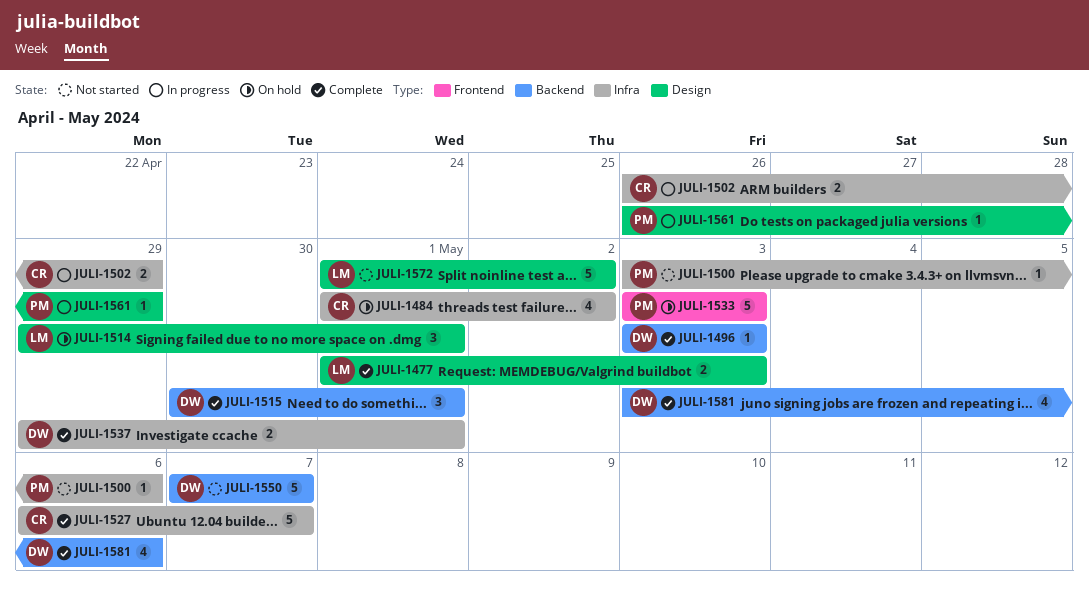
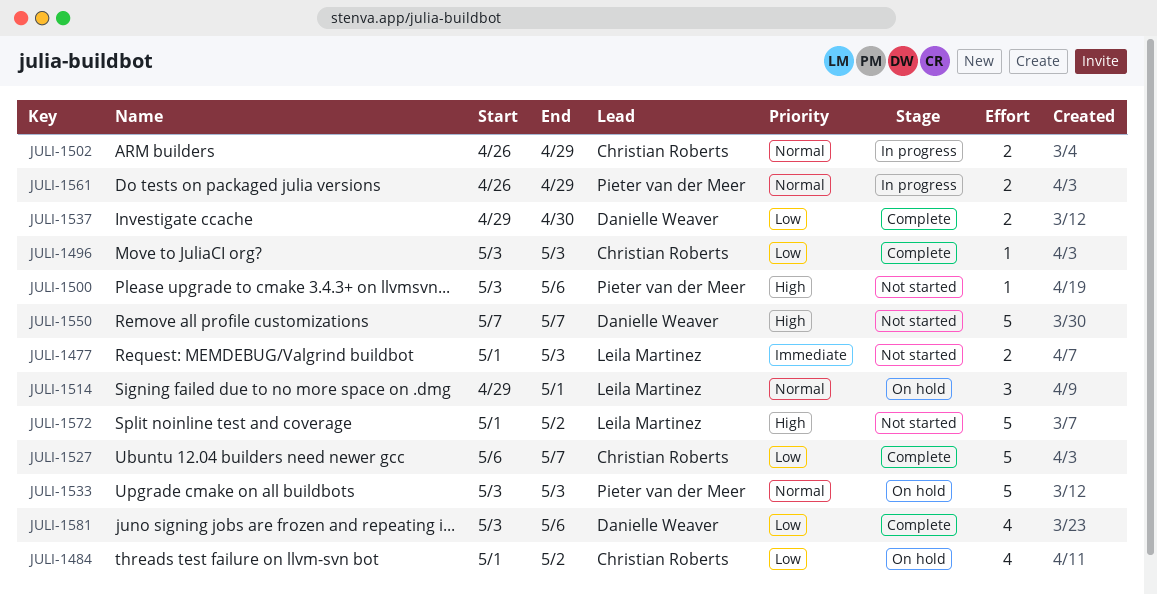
JULI-1477, status: Complete -> Not started
JULI-1496, owner: Danielle Weaver -> Christian Roberts
JULI-1515: present -> none
JULI-1537, due: May 1 -> Apr 30
JULI-1561, estimate: 1 -> 2

